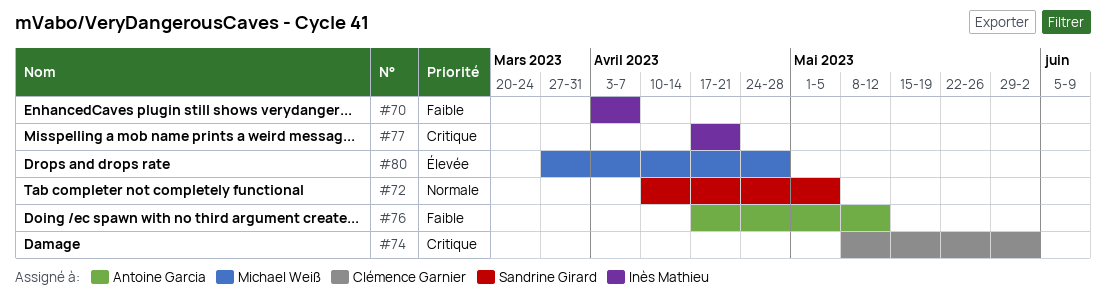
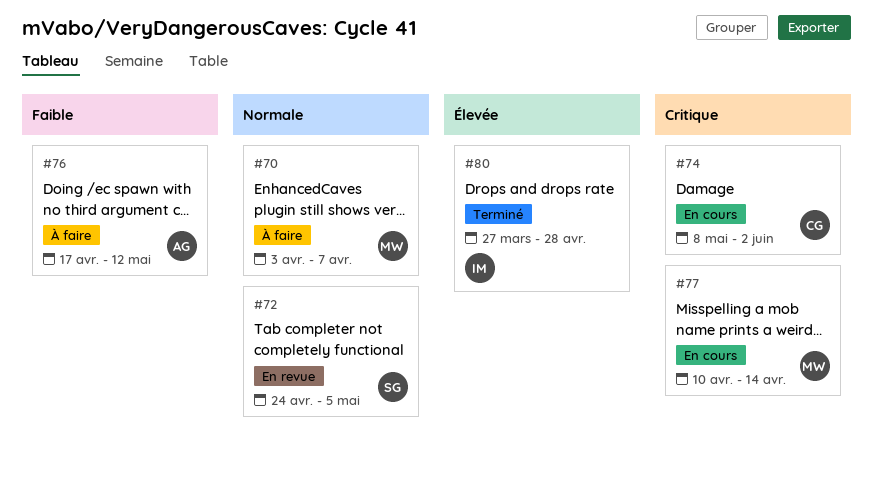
#70, owner: Inès Mathieu -> Michael Weiß
#70, priority: Faible -> Normale
#72, start: Apr 10 -> Apr 24
#77, owner: Inès Mathieu -> Michael Weiß
#77, start: Apr 17 -> Apr 10
#77, due: Apr 21 -> Apr 14
#80, owner: Michael Weiß -> Inès Mathieu

